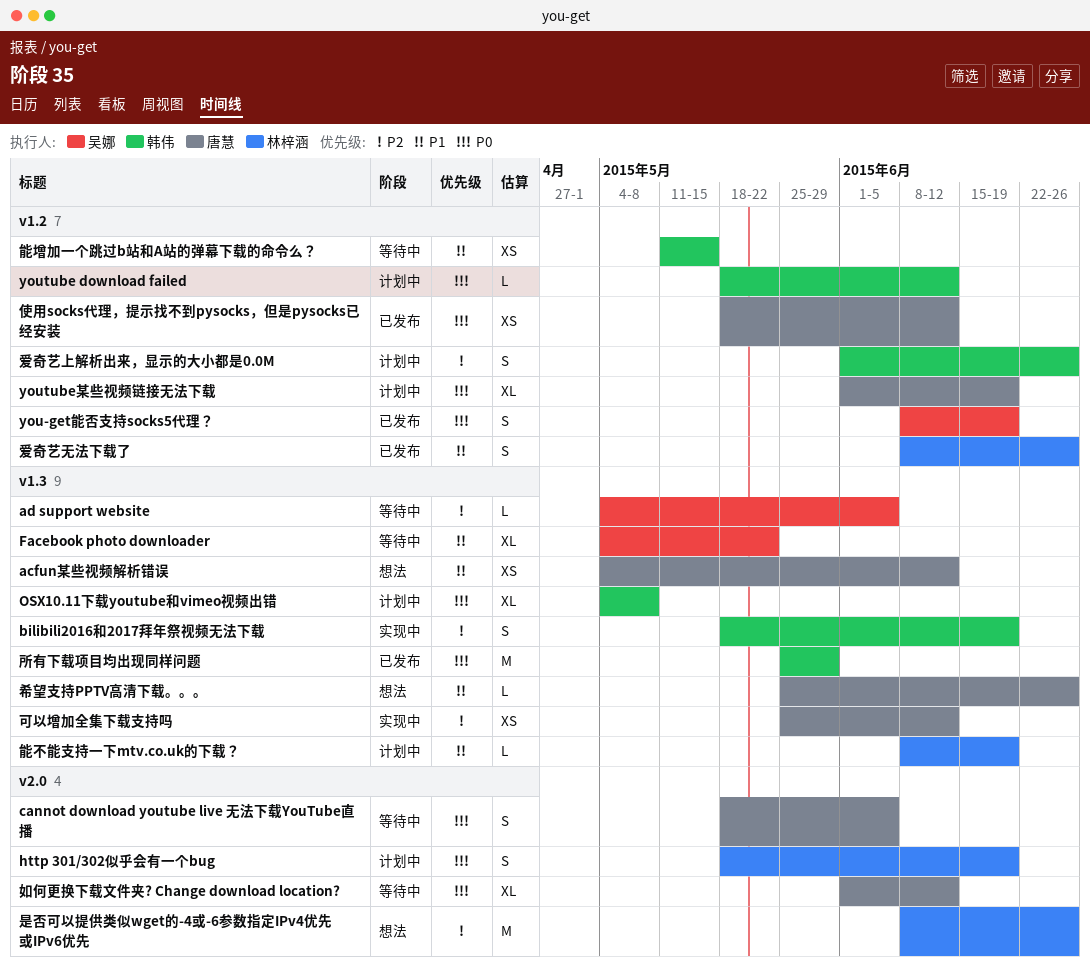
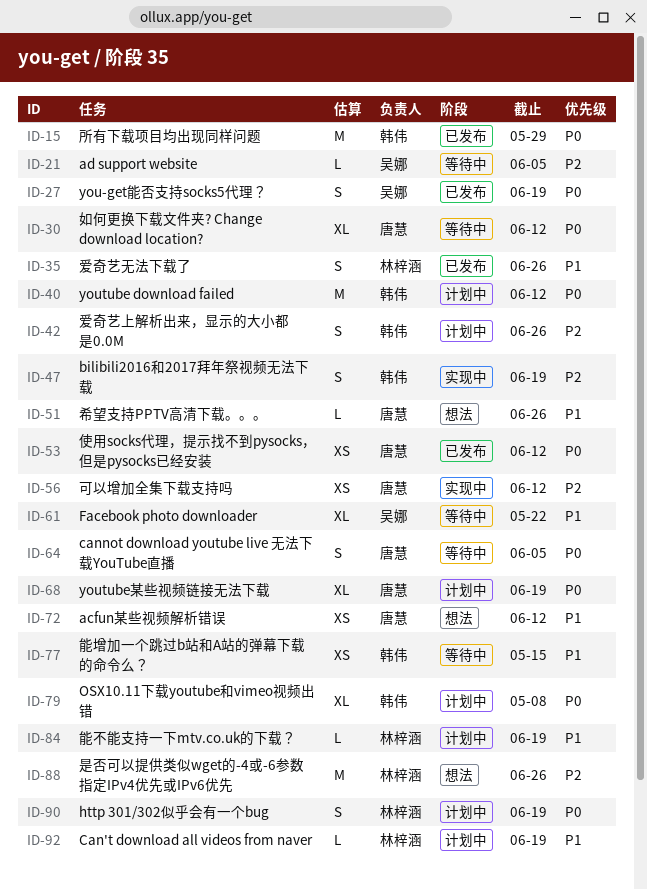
Can't download all videos from naver: none -> present
youtube download failed, estimate: L -> M

